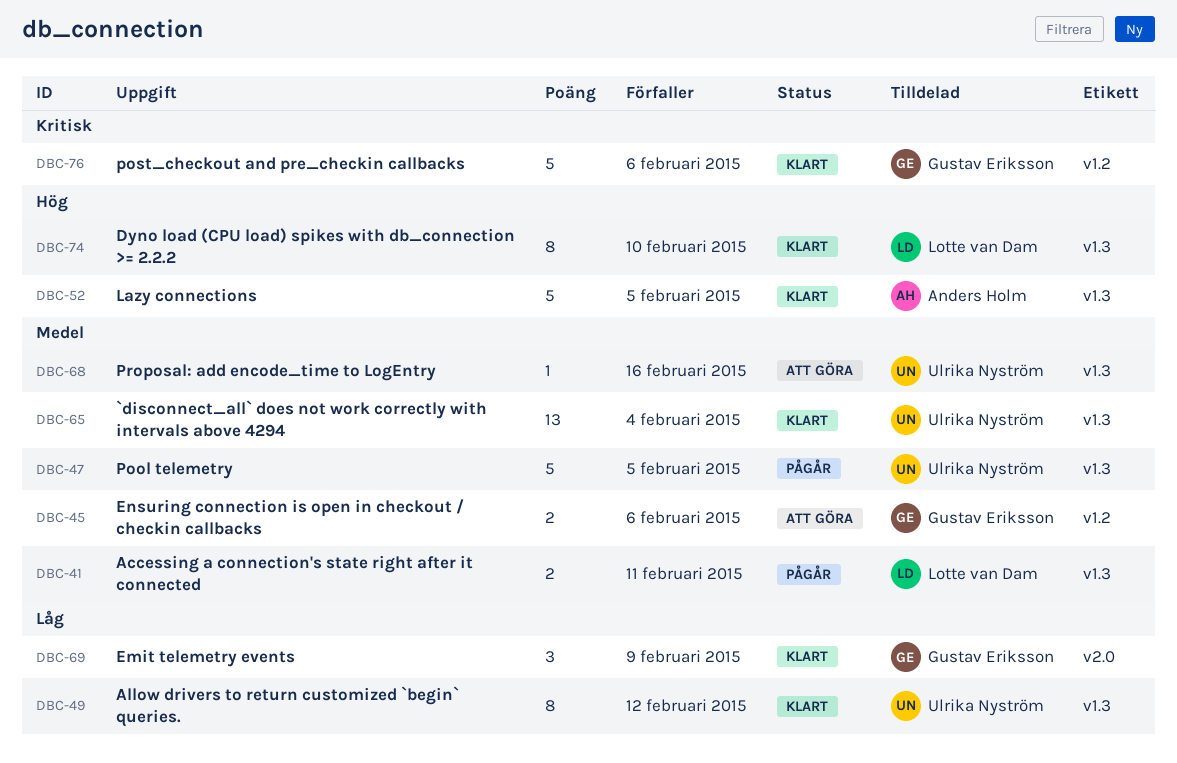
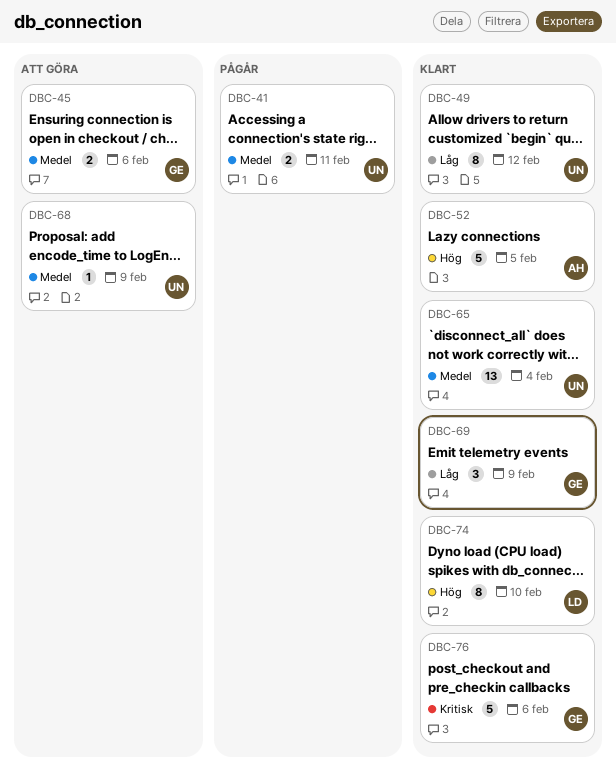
DBC-41, owner: Lotte van Dam -> Ulrika Nyström
DBC-47: present -> none
DBC-68, due: Feb 16 -> Feb 9

